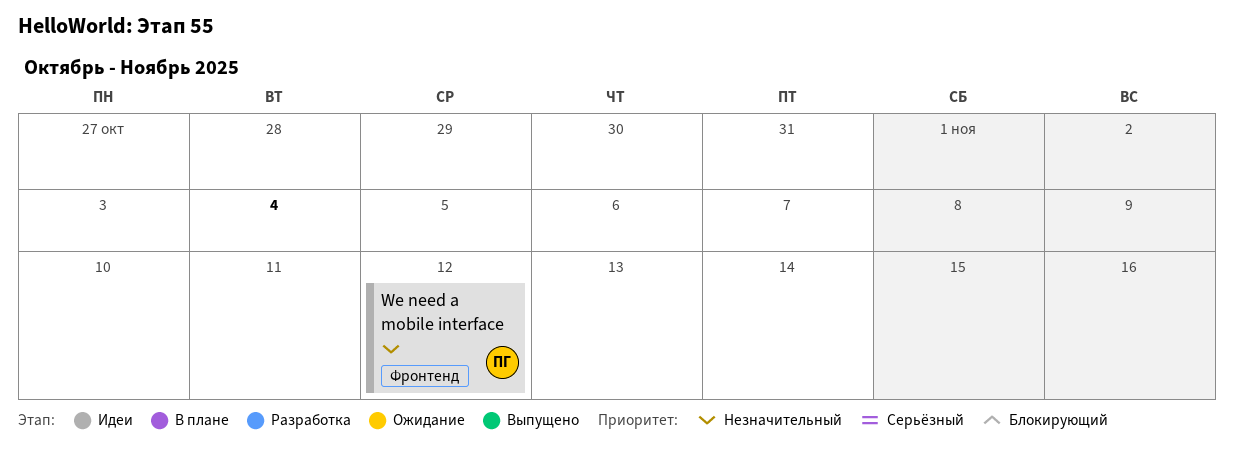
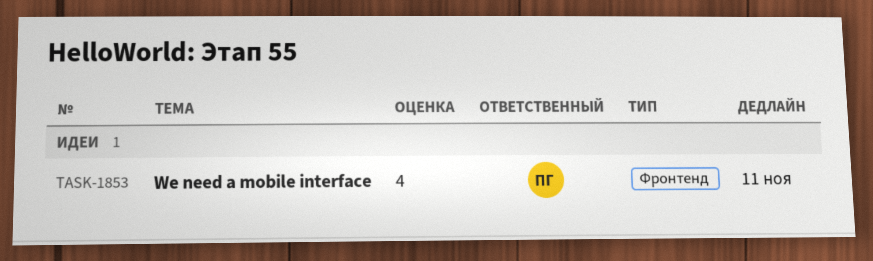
We need a mobile interface, due: Nov 12 -> Nov 11

